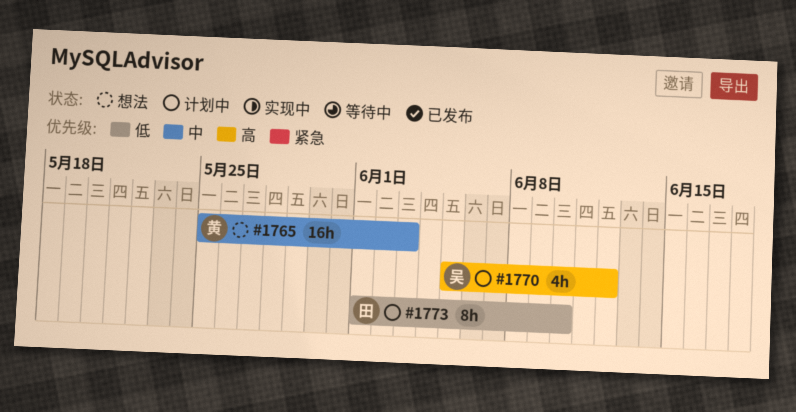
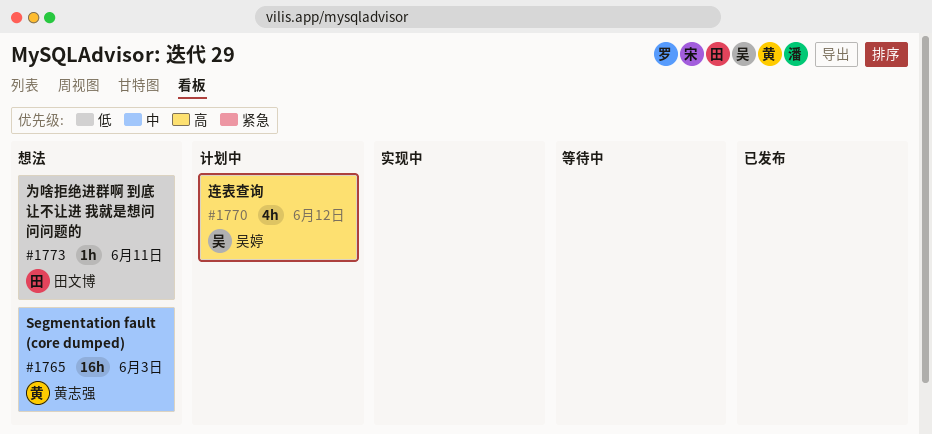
#1773, status: 计划中 -> 想法
#1773, estimate: 8h -> 1h
#1773, due: Jun 10 -> Jun 11

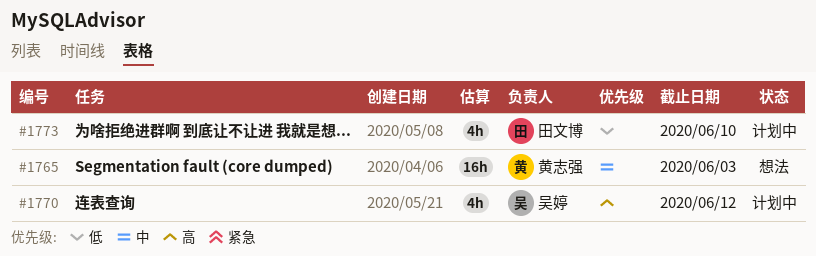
#1773, status: 想法 -> 计划中
#1773, estimate: 1h -> 4h
#1773, due: Jun 11 -> Jun 10

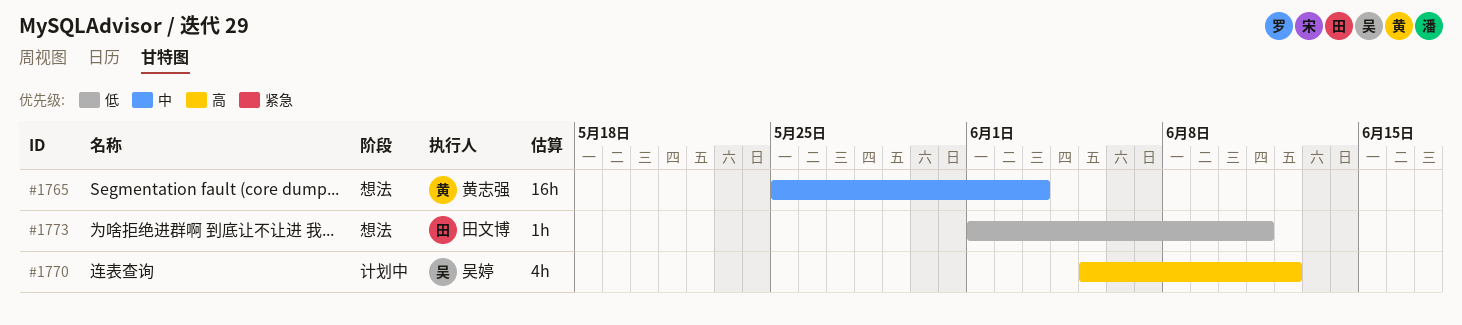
#1773, status: 计划中 -> 想法
#1773, estimate: 4h -> 1h
#1773, due: Jun 10 -> Jun 11

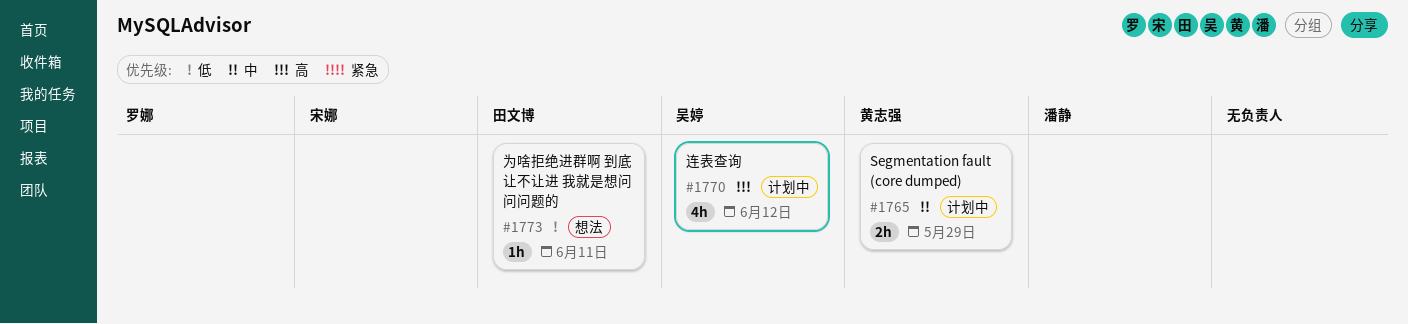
#1765, status: 想法 -> 计划中
#1765, estimate: 16h -> 2h
#1765, due: Jun 3 -> May 29

